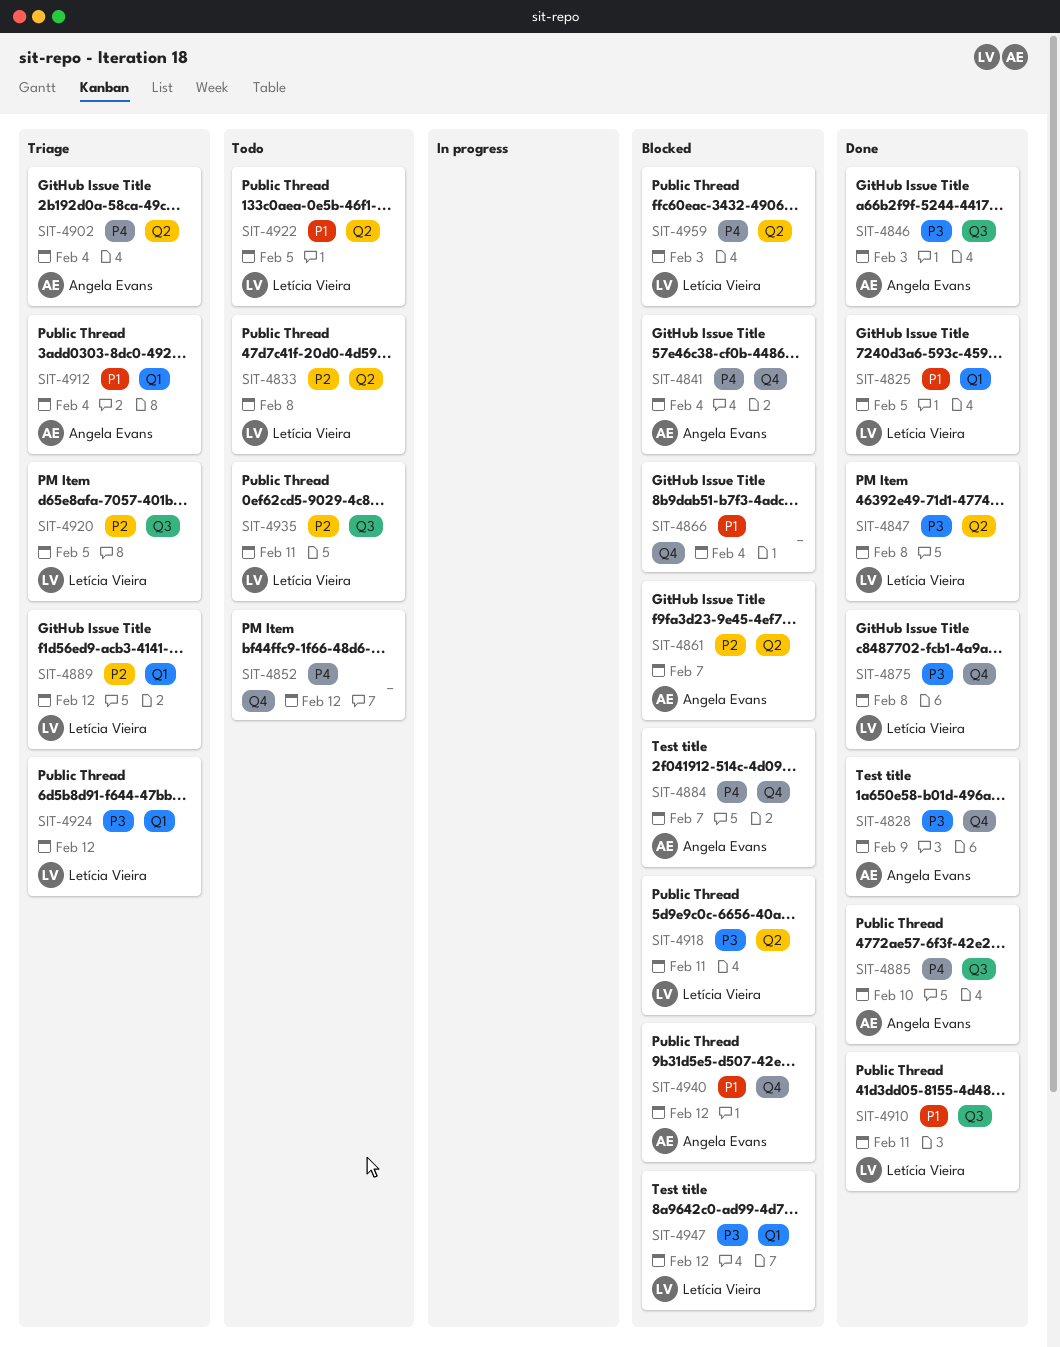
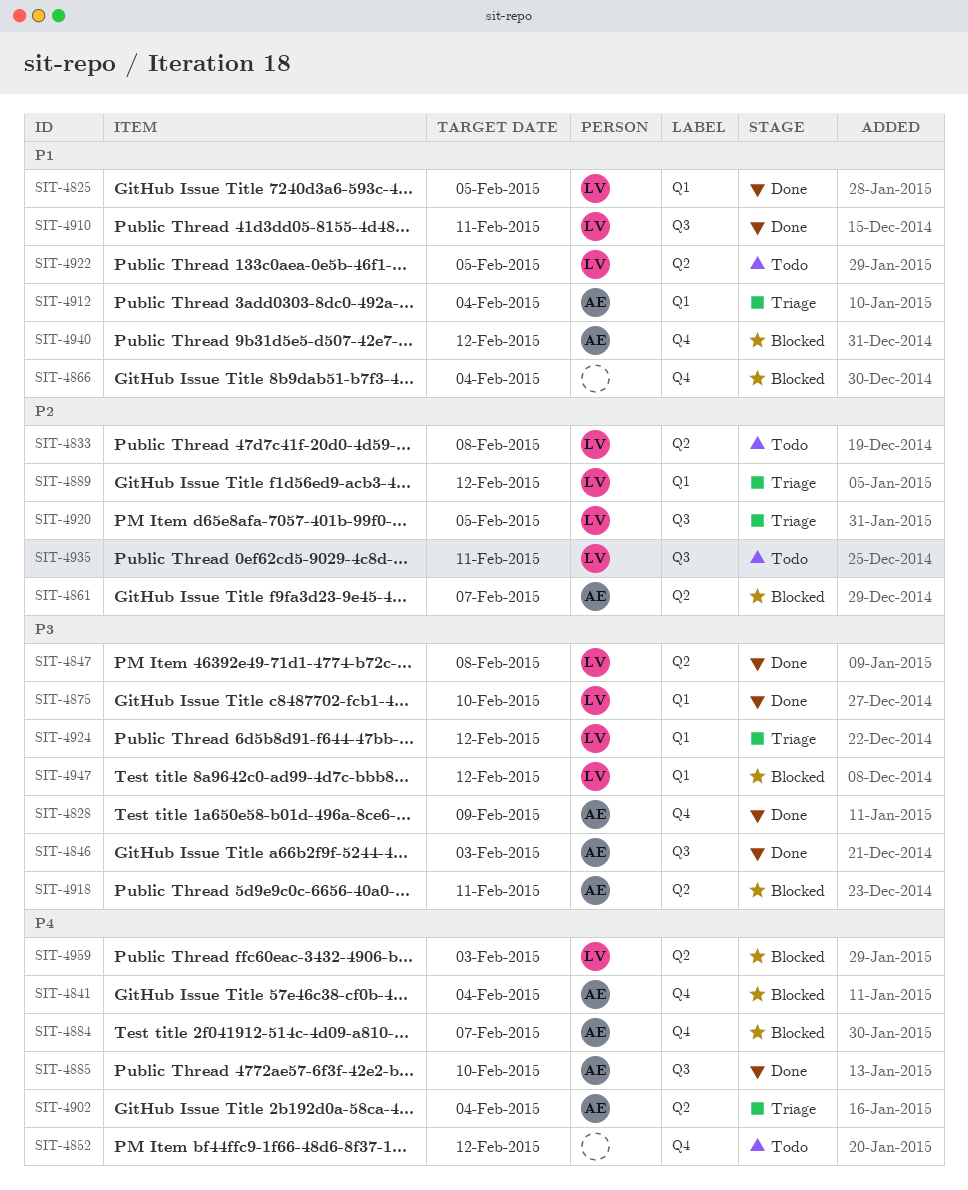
SIT-4875, label: Q4 -> Q1
SIT-4875, due: Feb 8 -> Feb 10
SIT-4918, owner: Letícia Vieira -> Angela Evans

